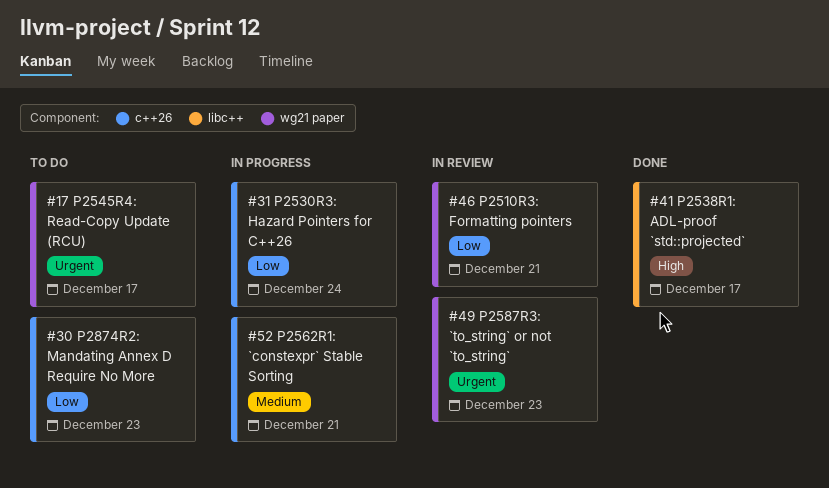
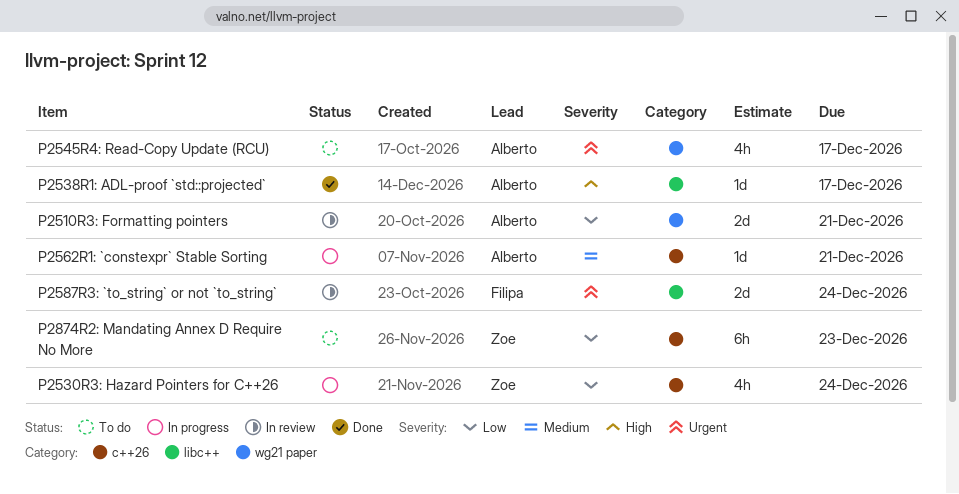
P2587R3: `to_string` or not `to_string`, label: wg21 paper -> libc++
P2587R3: `to_string` or not `to_string`, due: Dec 23 -> Dec 24

